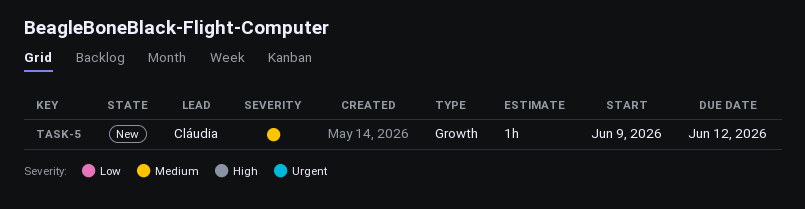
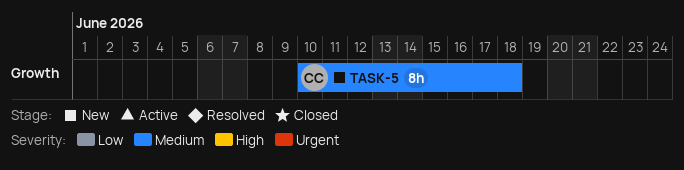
TASK-5, estimate: 1h -> 8h
TASK-5, start: Jun 9 -> Jun 10
TASK-5, due: Jun 12 -> Jun 18

